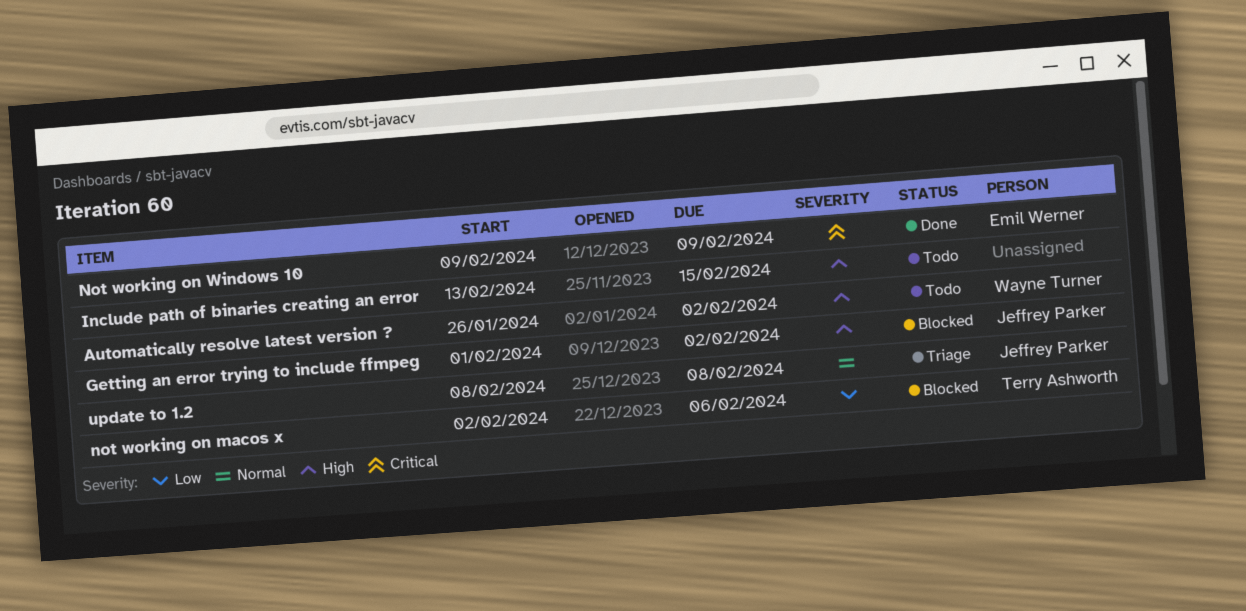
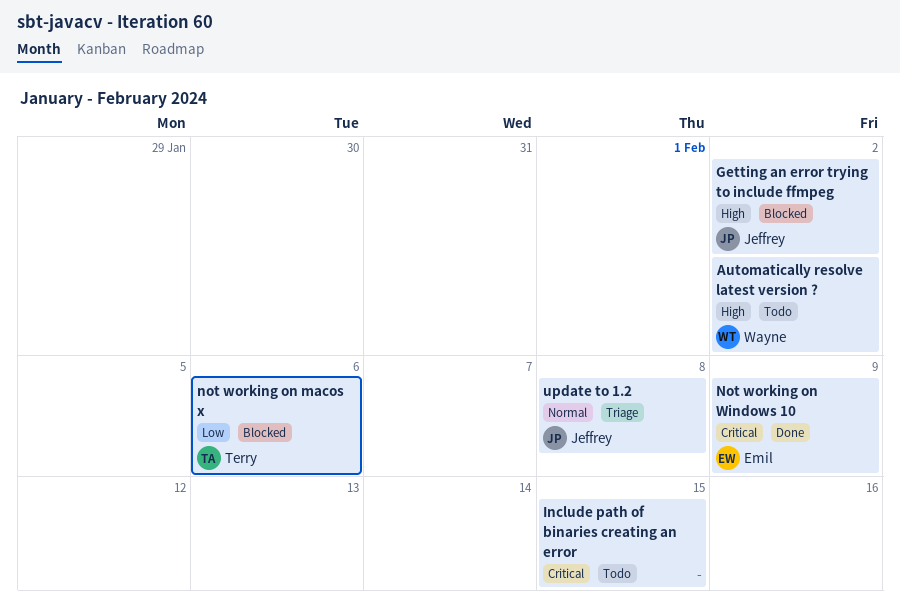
Include path of binaries creating an error, priority: High -> Critical

